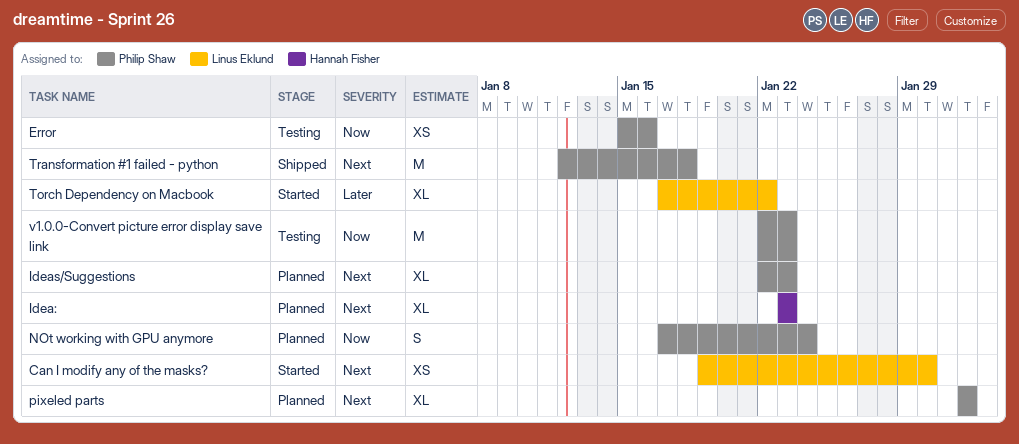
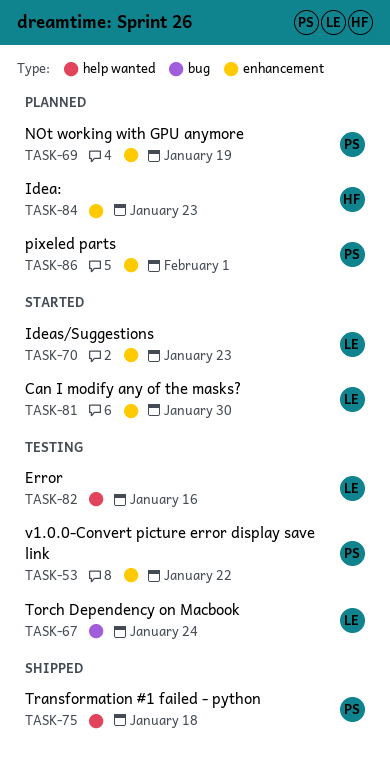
Error, owner: Philip Shaw -> Linus Eklund
Ideas/Suggestions, status: Planned -> Started
Ideas/Suggestions, owner: Philip Shaw -> Linus Eklund
NOt working with GPU anymore, due: Jan 24 -> Jan 19
Torch Dependency on Macbook, status: Started -> Testing
Torch Dependency on Macbook, due: Jan 22 -> Jan 24
v1.0.0-Convert picture error display save link, due: Jan 23 -> Jan 22

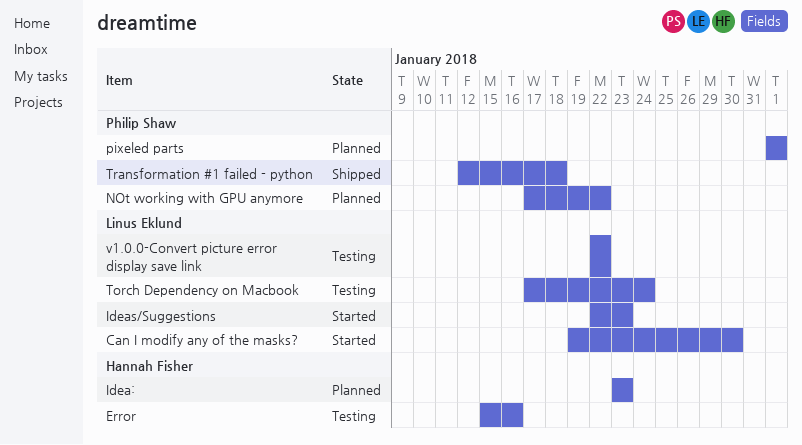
Error, owner: Linus Eklund -> Hannah Fisher
NOt working with GPU anymore, due: Jan 19 -> Jan 22
v1.0.0-Convert picture error display save link, owner: Philip Shaw -> Linus Eklund

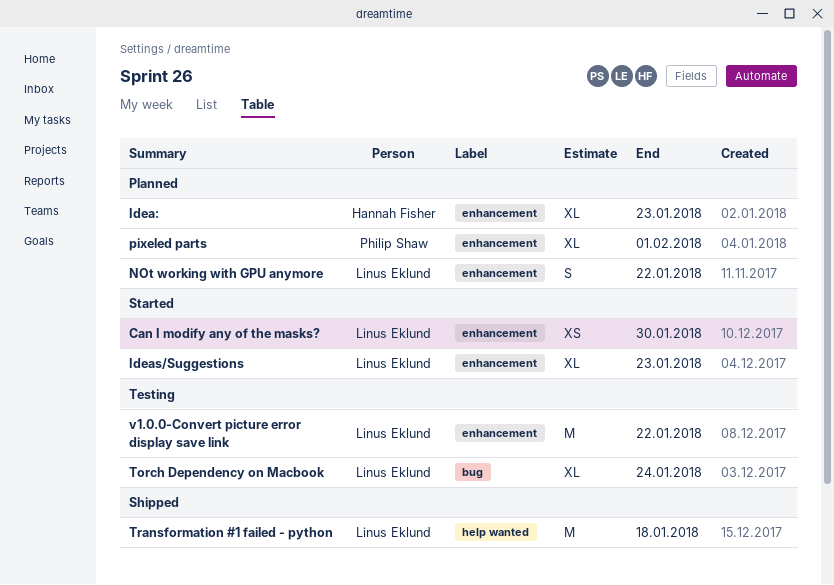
Error: present -> none
NOt working with GPU anymore, owner: Philip Shaw -> Linus Eklund
Transformation #1 failed - python, owner: Philip Shaw -> Linus Eklund

